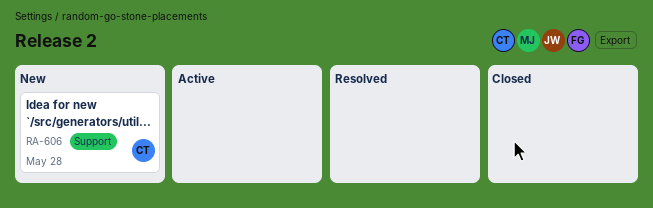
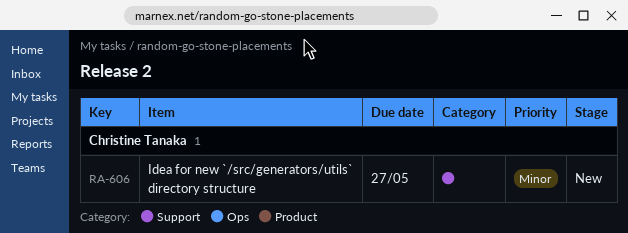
RA-606, due: May 28 -> May 27

